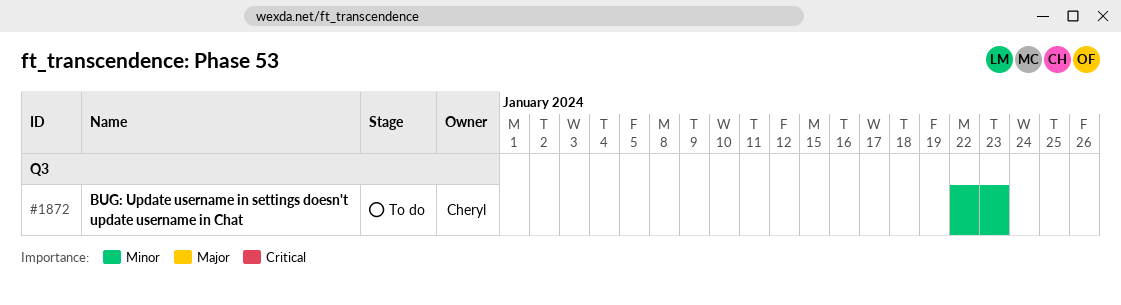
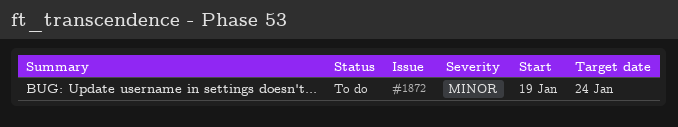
#1872, start: Jan 22 -> Jan 19
#1872, due: Jan 23 -> Jan 24

